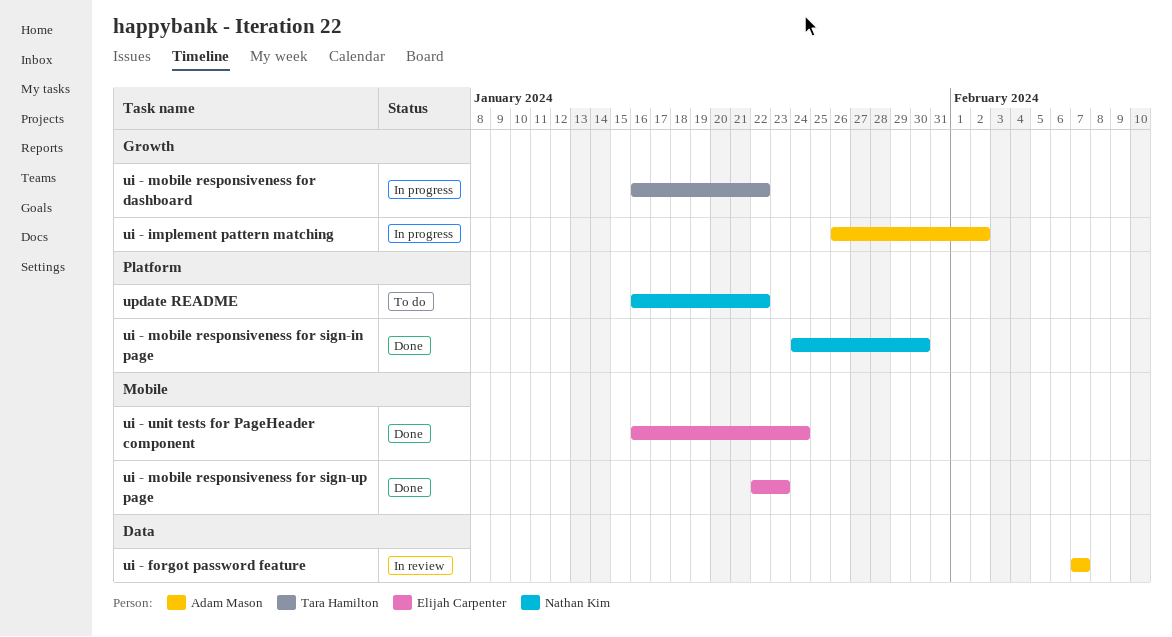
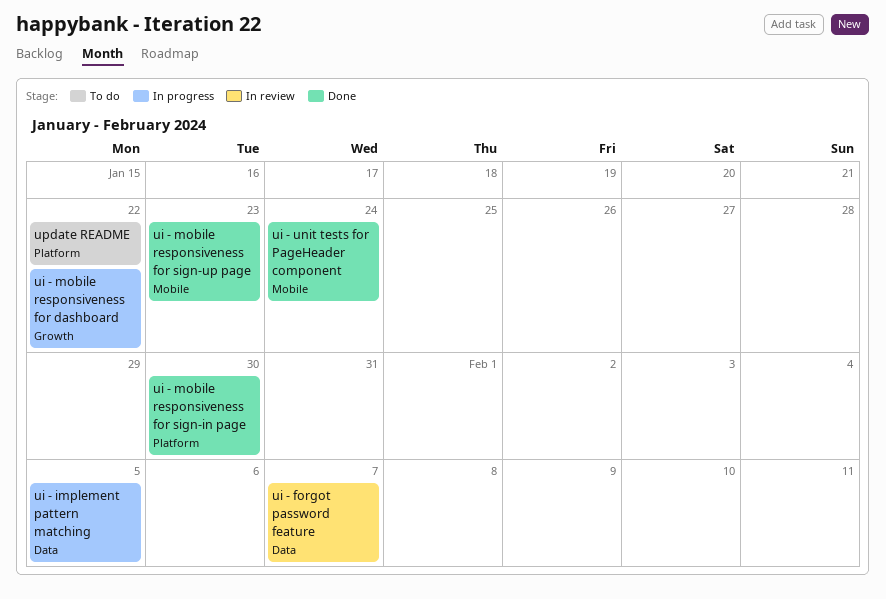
ui - implement pattern matching, label: Growth -> Data
ui - implement pattern matching, due: Feb 2 -> Feb 5

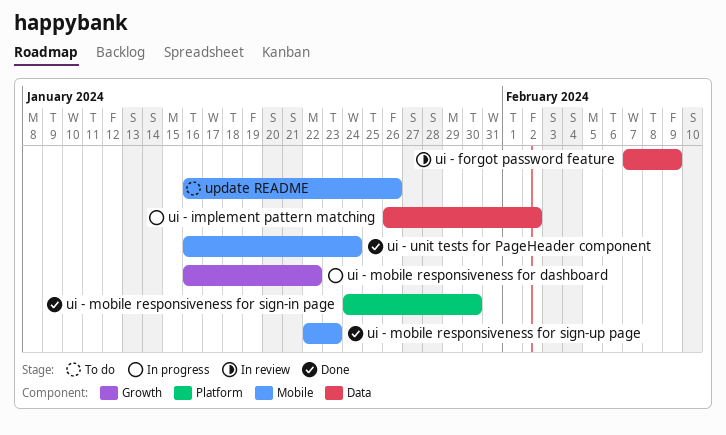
ui - forgot password feature, due: Feb 7 -> Feb 9
ui - implement pattern matching, due: Feb 5 -> Feb 2
update README, label: Platform -> Mobile
update README, due: Jan 22 -> Jan 26

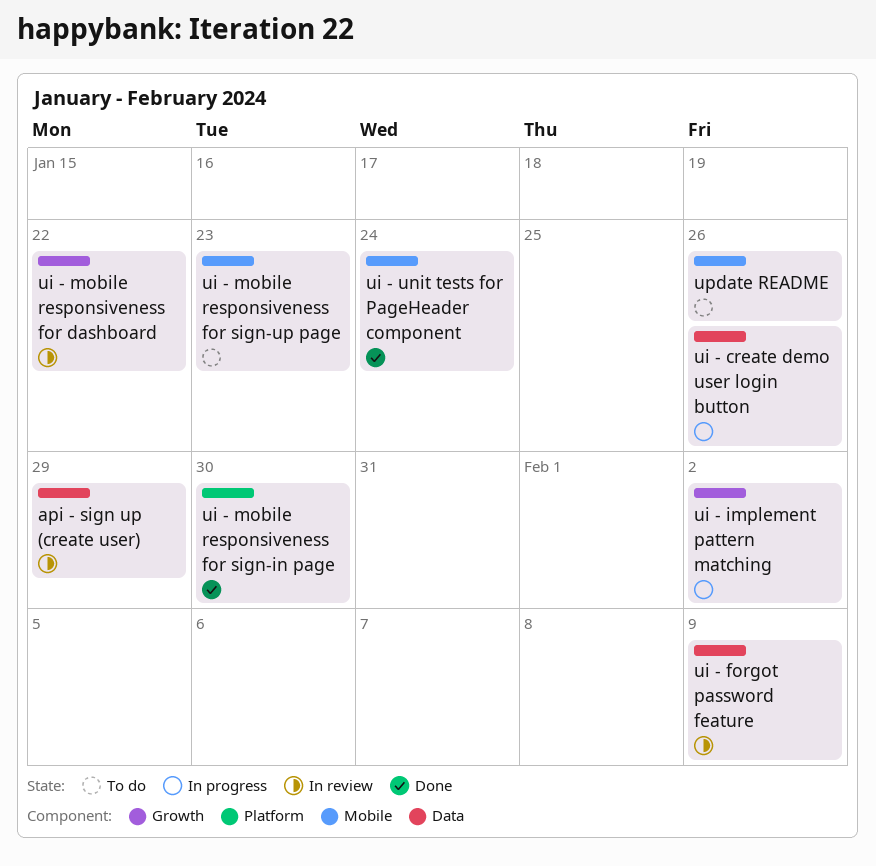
api - sign up (create user): none -> present
ui - create demo user login button: none -> present
ui - implement pattern matching, label: Data -> Growth
ui - mobile responsiveness for dashboard, status: In progress -> In review
ui - mobile responsiveness for sign-up page, status: Done -> To do

